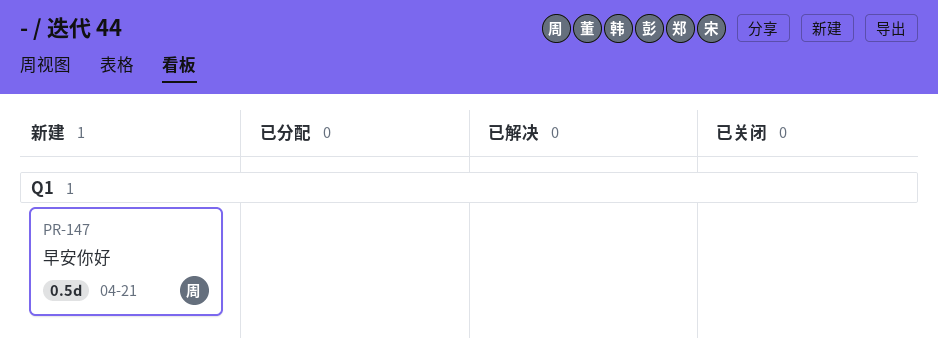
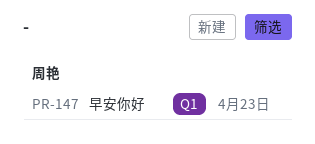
PR-147, due: Apr 21 -> Apr 23

